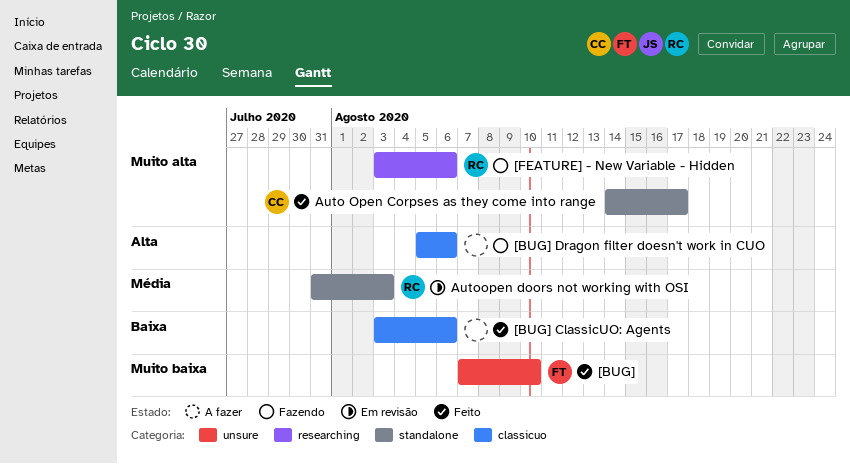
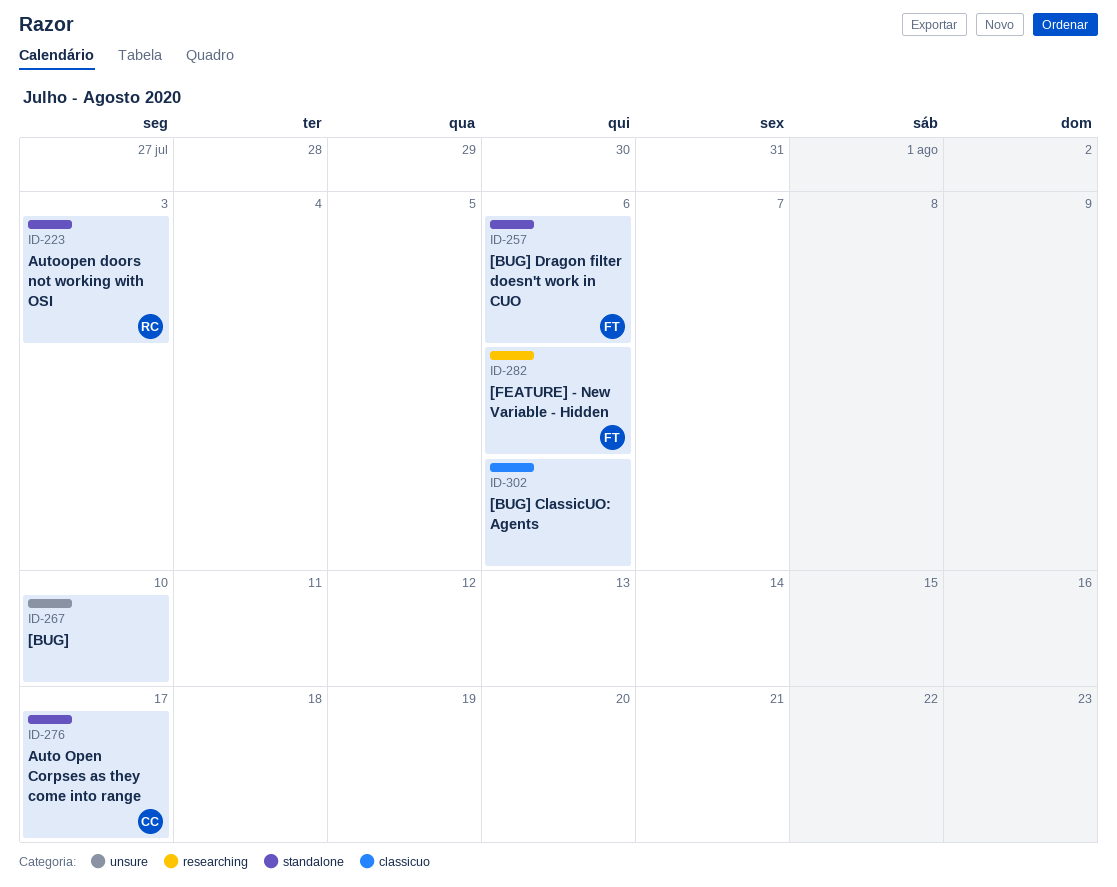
[BUG], owner: FT -> none
[BUG] Dragon filter doesn't work in CUO, owner: none -> FT
[BUG] Dragon filter doesn't work in CUO, label: classicuo -> standalone
[FEATURE] - New Variable - Hidden, owner: RC -> FT

